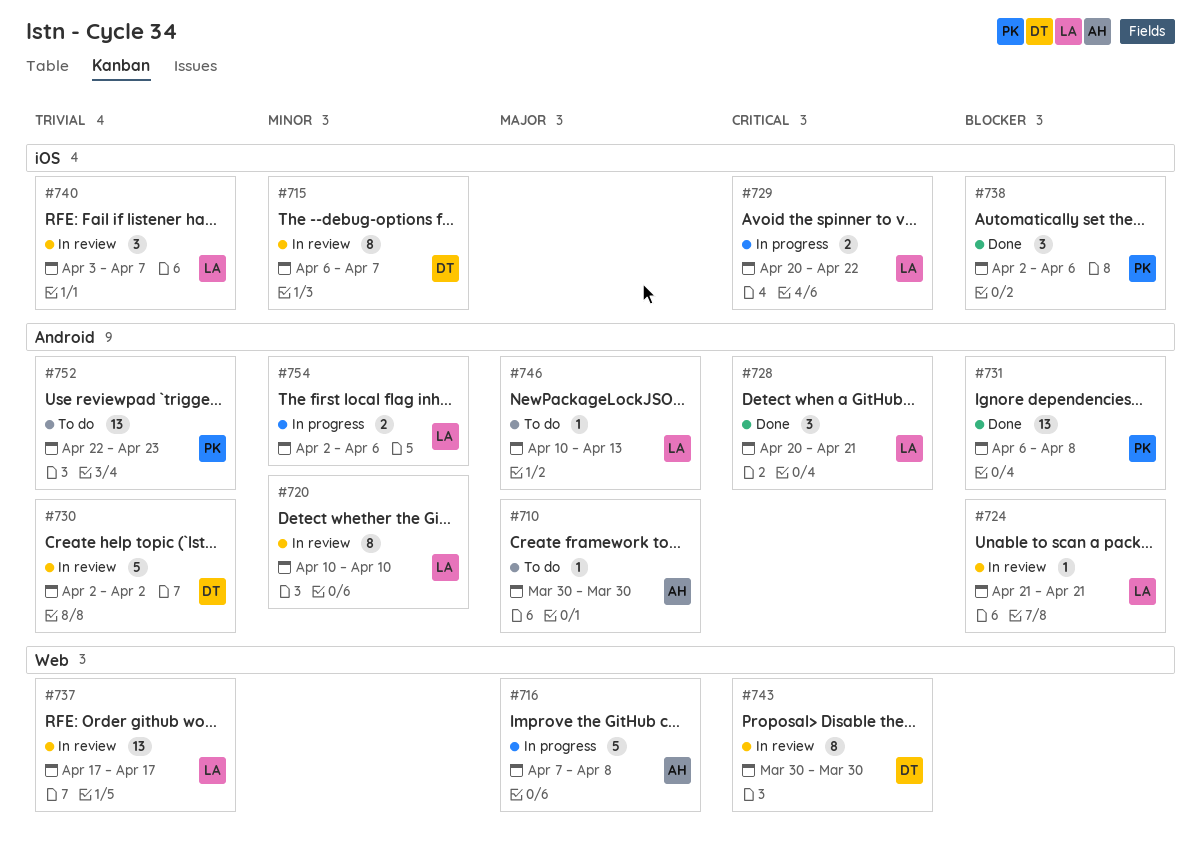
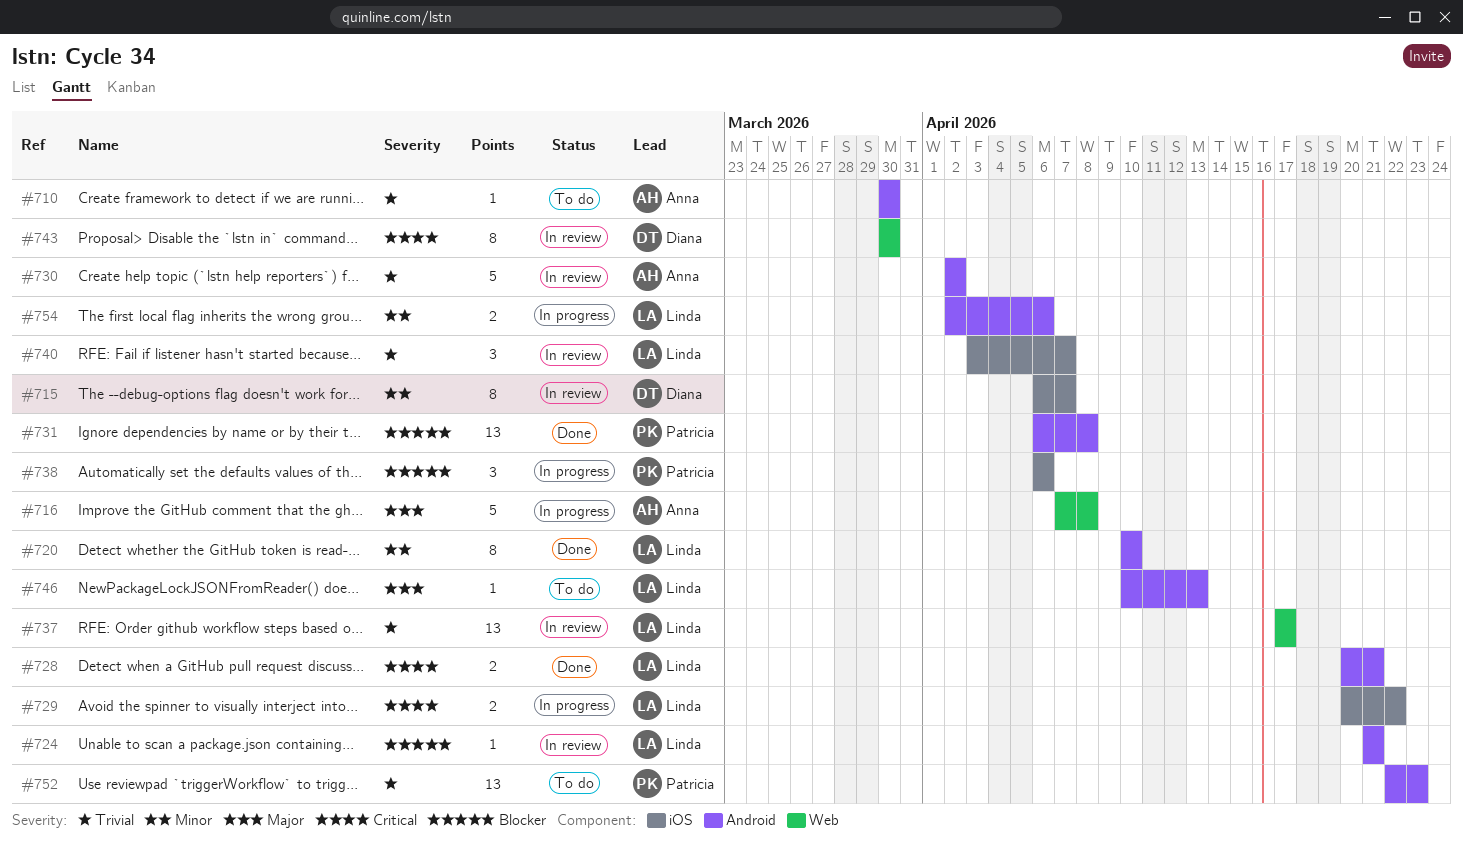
#710, priority: Major -> Trivial
#720, status: In review -> Done
#728, estimate: 3 -> 2
#730, owner: Diana -> Anna
#738, status: Done -> In progress
#738, start: Apr 2 -> Apr 6

